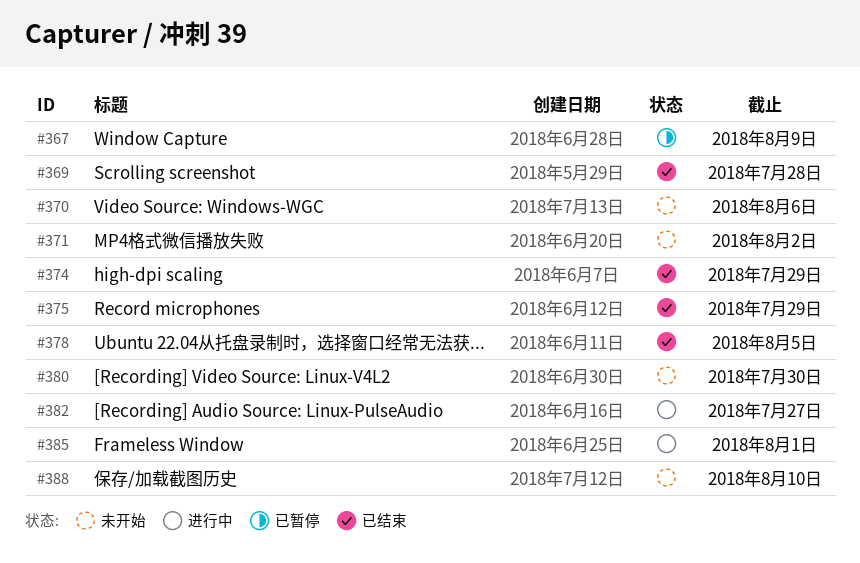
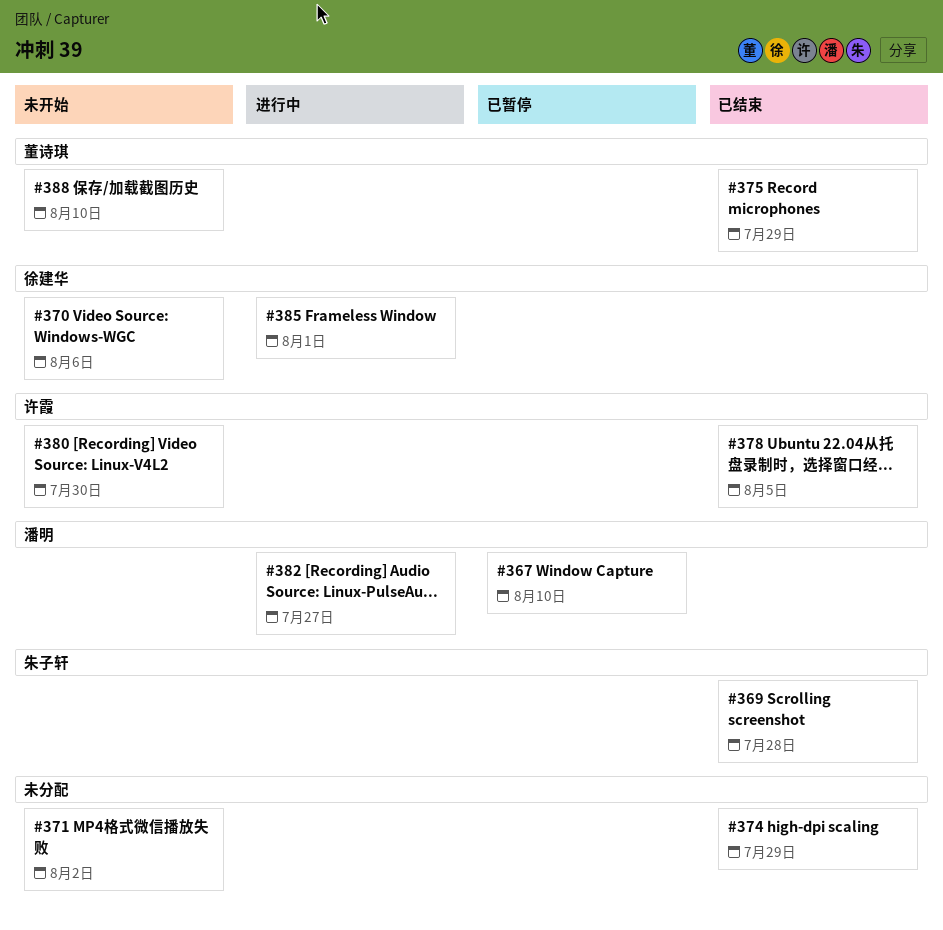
#367, due: Aug 9 -> Aug 10

